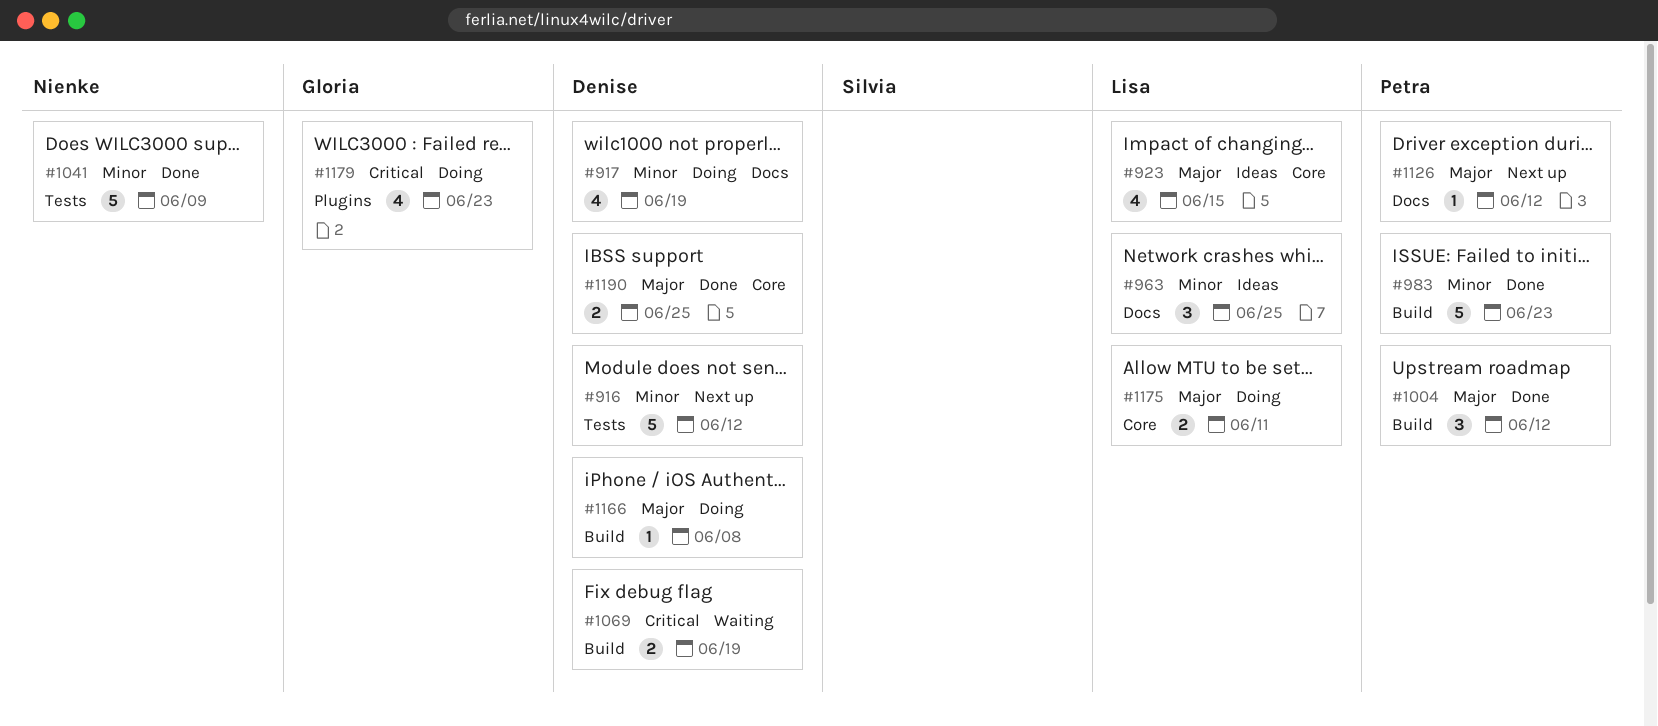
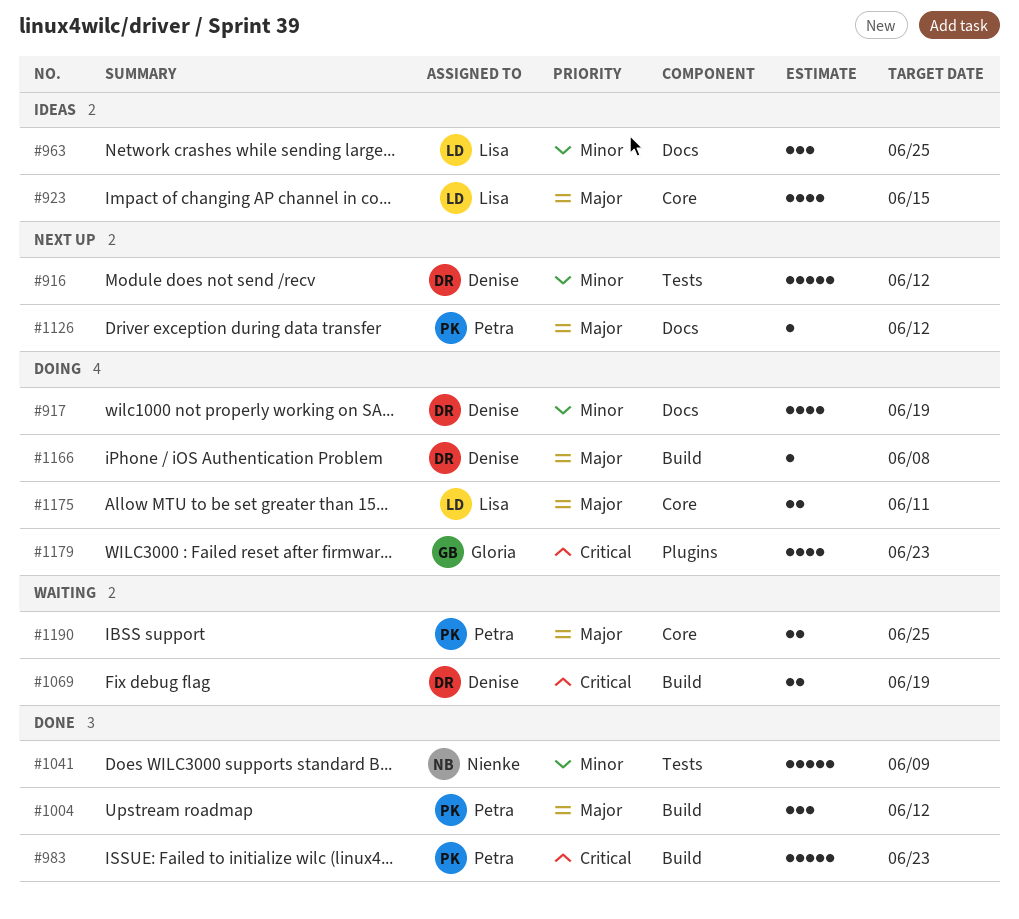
#983, priority: Minor -> Critical
#1190, status: Done -> Waiting
#1190, owner: Denise -> Petra

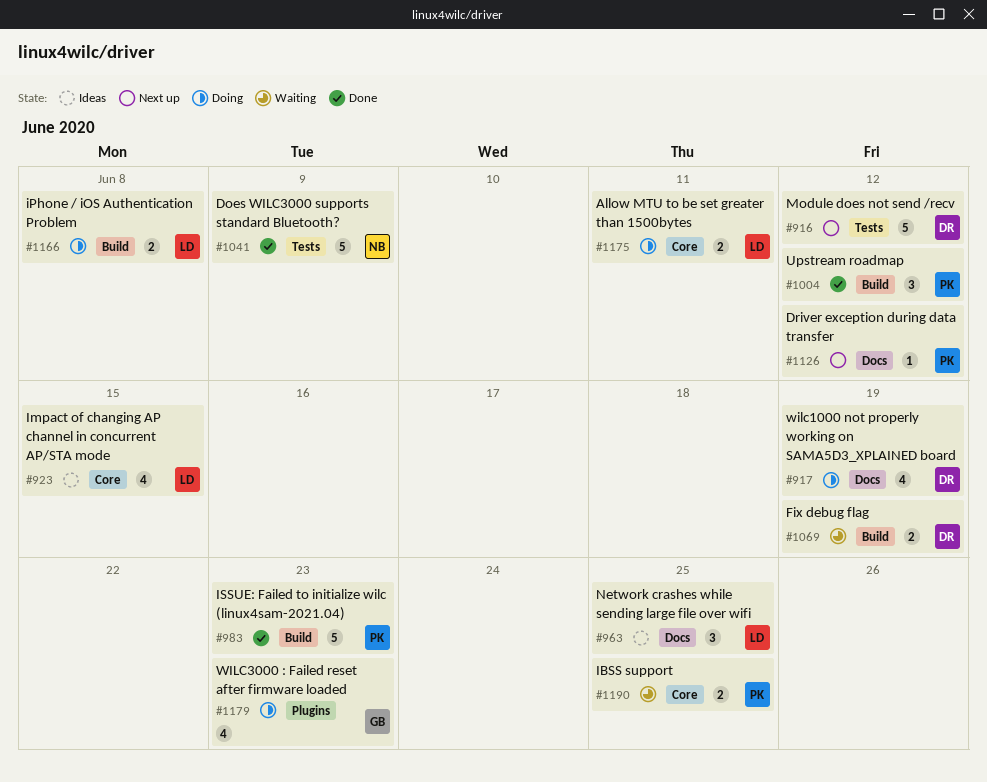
#1166, owner: Denise -> Lisa
#1166, estimate: 1 -> 2

